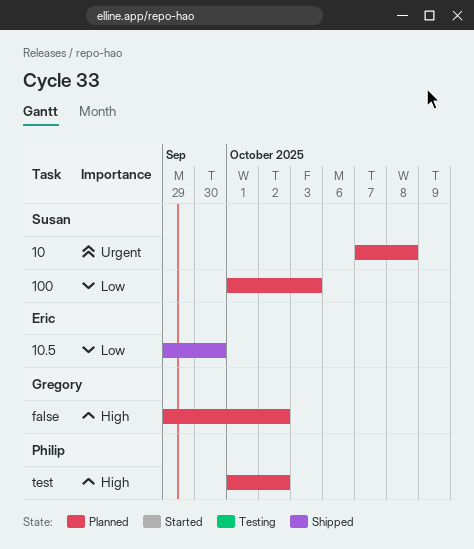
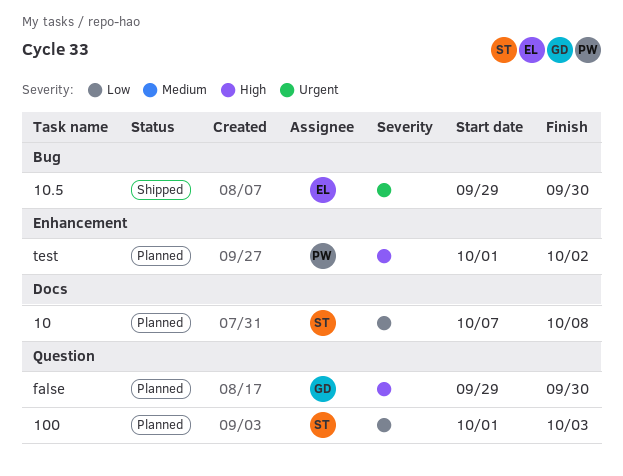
10, priority: Urgent -> Low
10.5, priority: Low -> Urgent
false, due: Oct 2 -> Sep 30

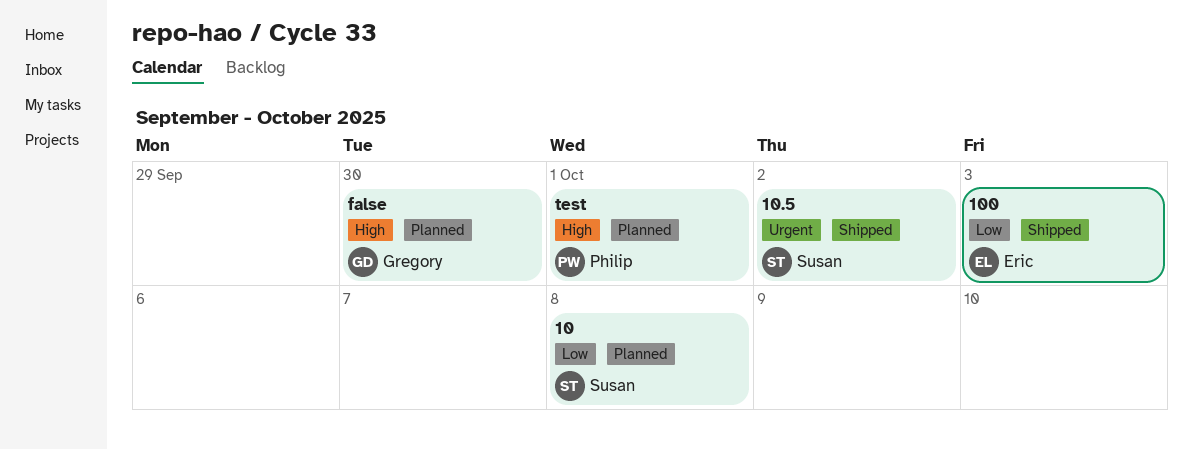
10.5, owner: Eric -> Susan
10.5, due: Sep 30 -> Oct 2
100, status: Planned -> Shipped
100, owner: Susan -> Eric
test, due: Oct 2 -> Oct 1

